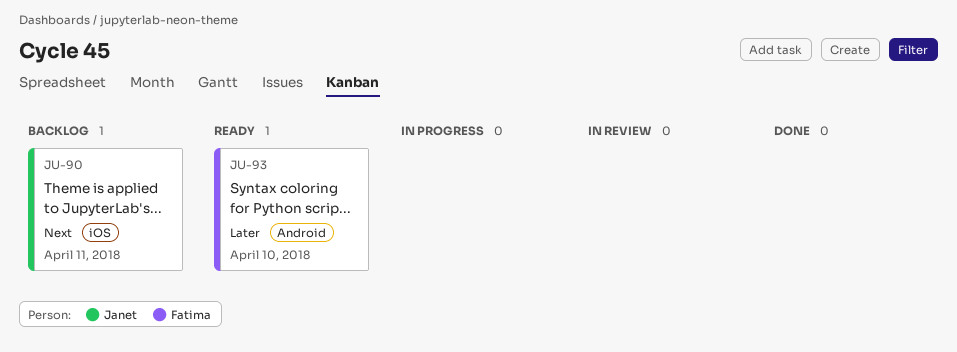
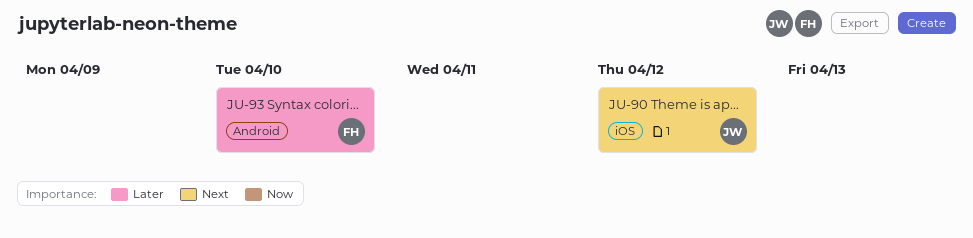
JU-90, due: Apr 11 -> Apr 12

